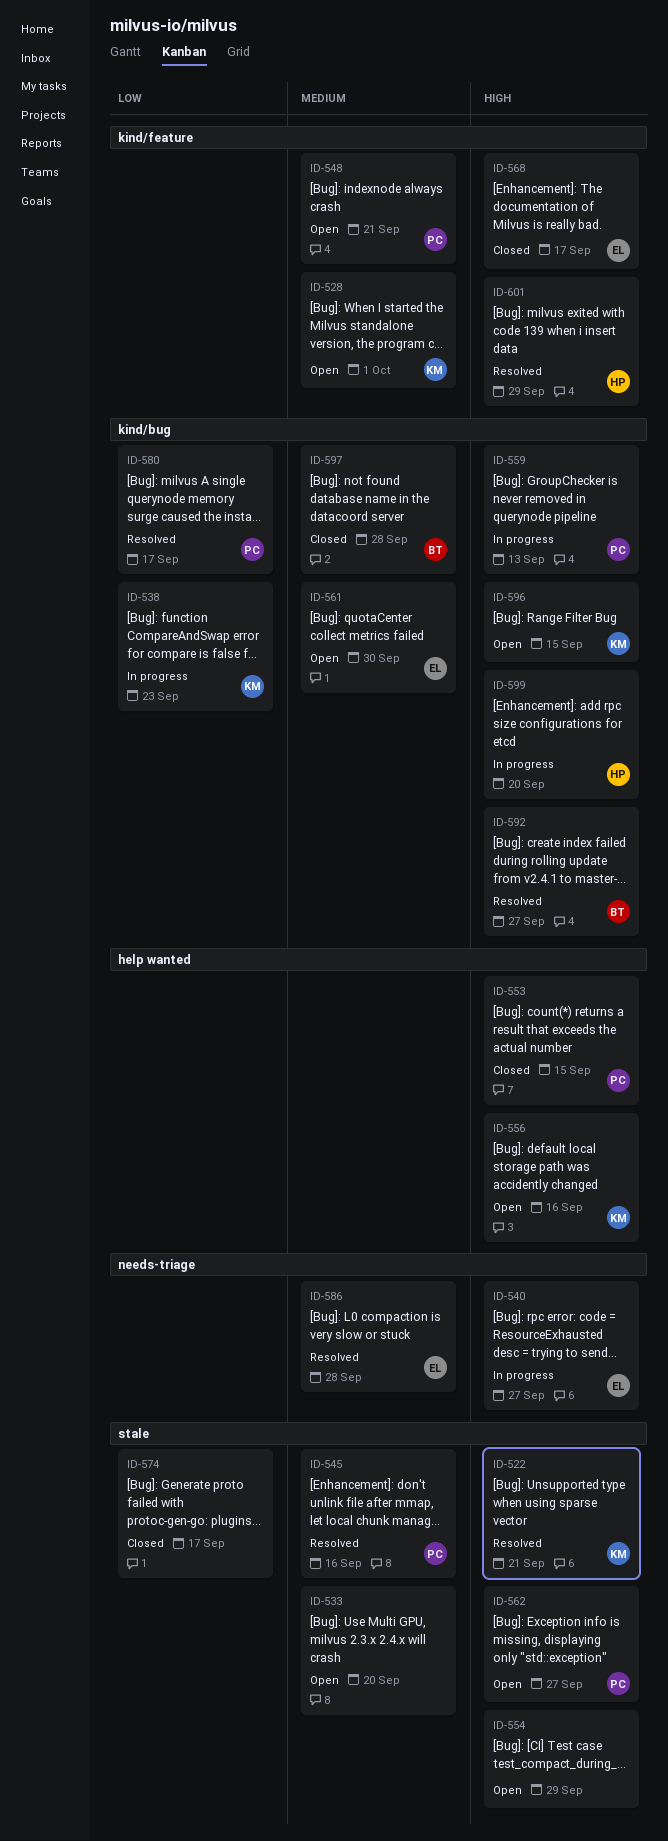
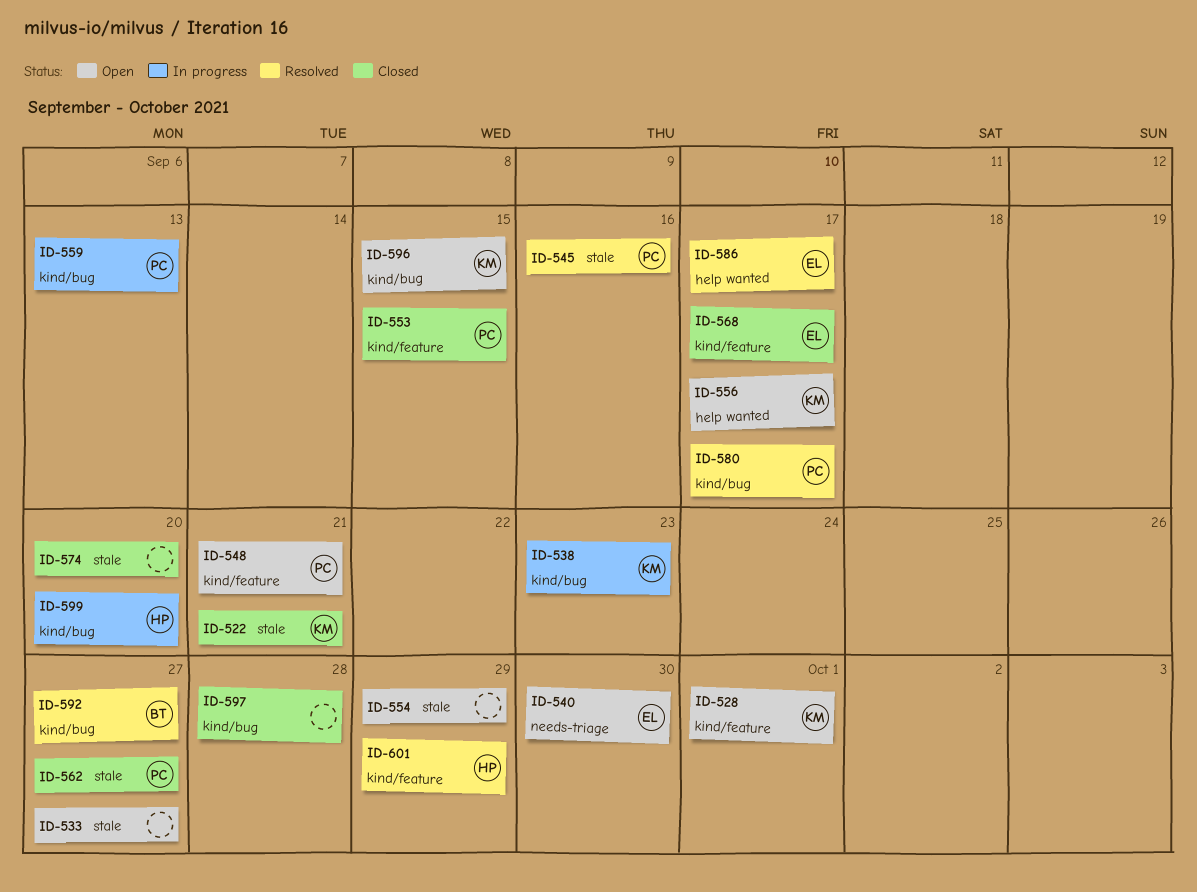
ID-522, status: Resolved -> Closed
ID-533, due: Sep 20 -> Sep 27
ID-540, status: In progress -> Open
ID-540, due: Sep 27 -> Sep 30
ID-553, label: help wanted -> kind/feature
ID-556, due: Sep 16 -> Sep 17
ID-561: present -> none
ID-562, status: Open -> Closed
ID-574, due: Sep 17 -> Sep 20
ID-586, label: needs-triage -> help wanted
ID-586, due: Sep 28 -> Sep 17
ID-597, owner: BT -> none

